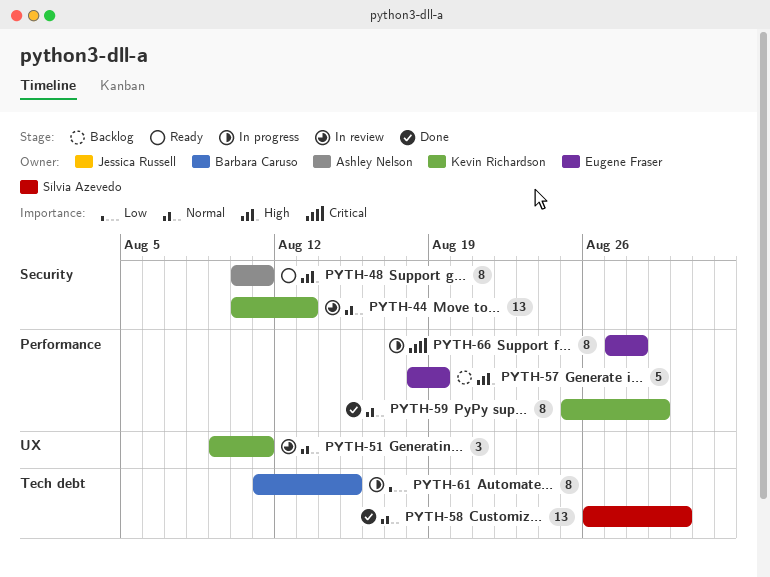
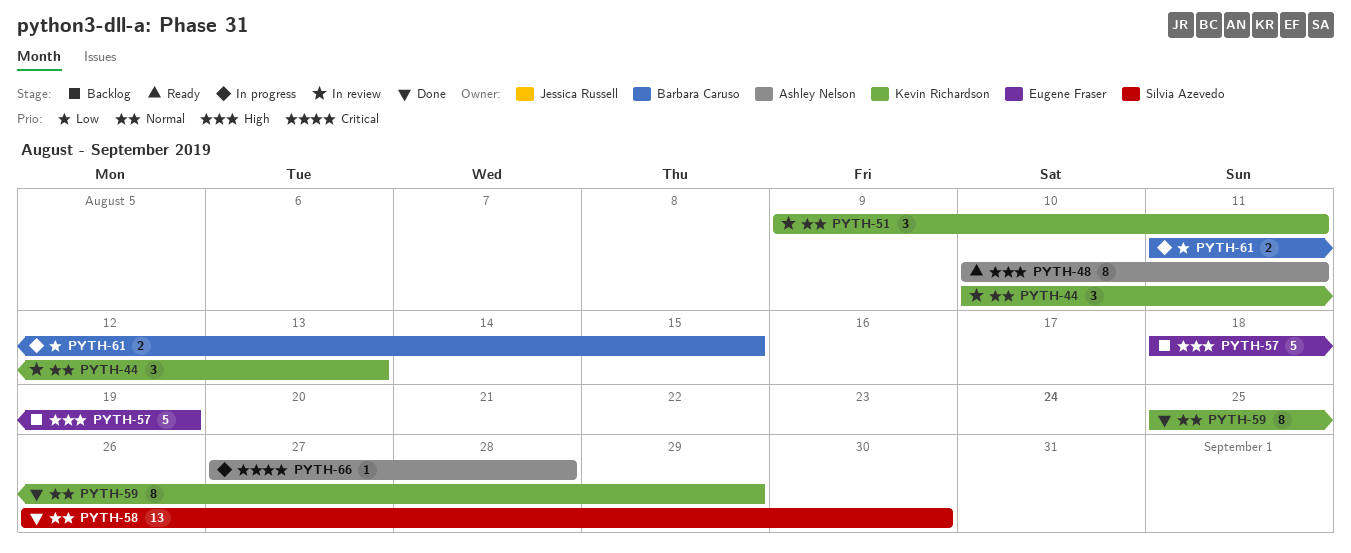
PYTH-44, estimate: 13 -> 3
PYTH-61, estimate: 8 -> 2
PYTH-66, owner: Eugene Fraser -> Ashley Nelson
PYTH-66, estimate: 8 -> 1

